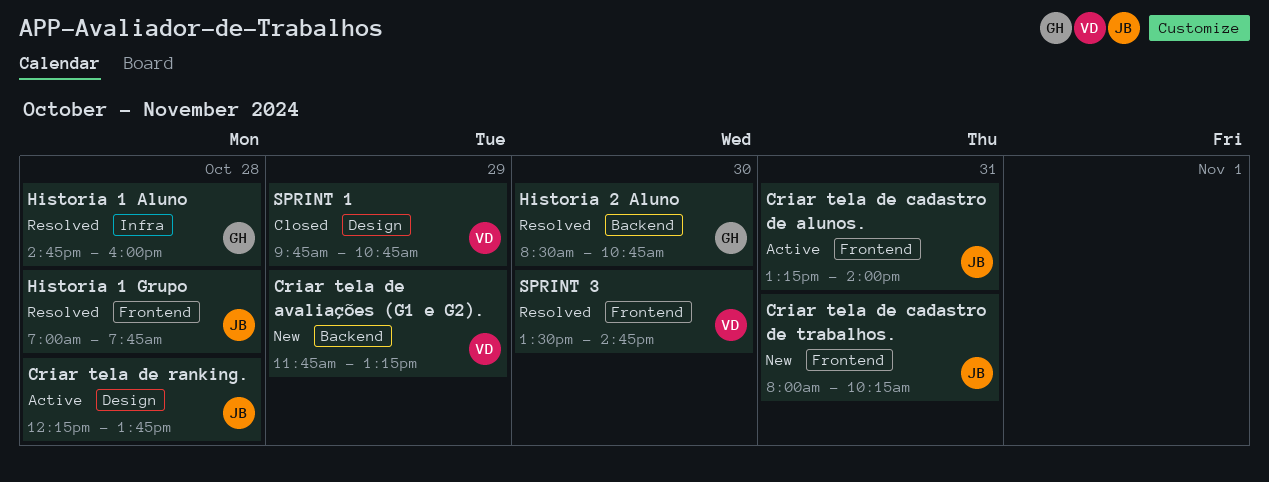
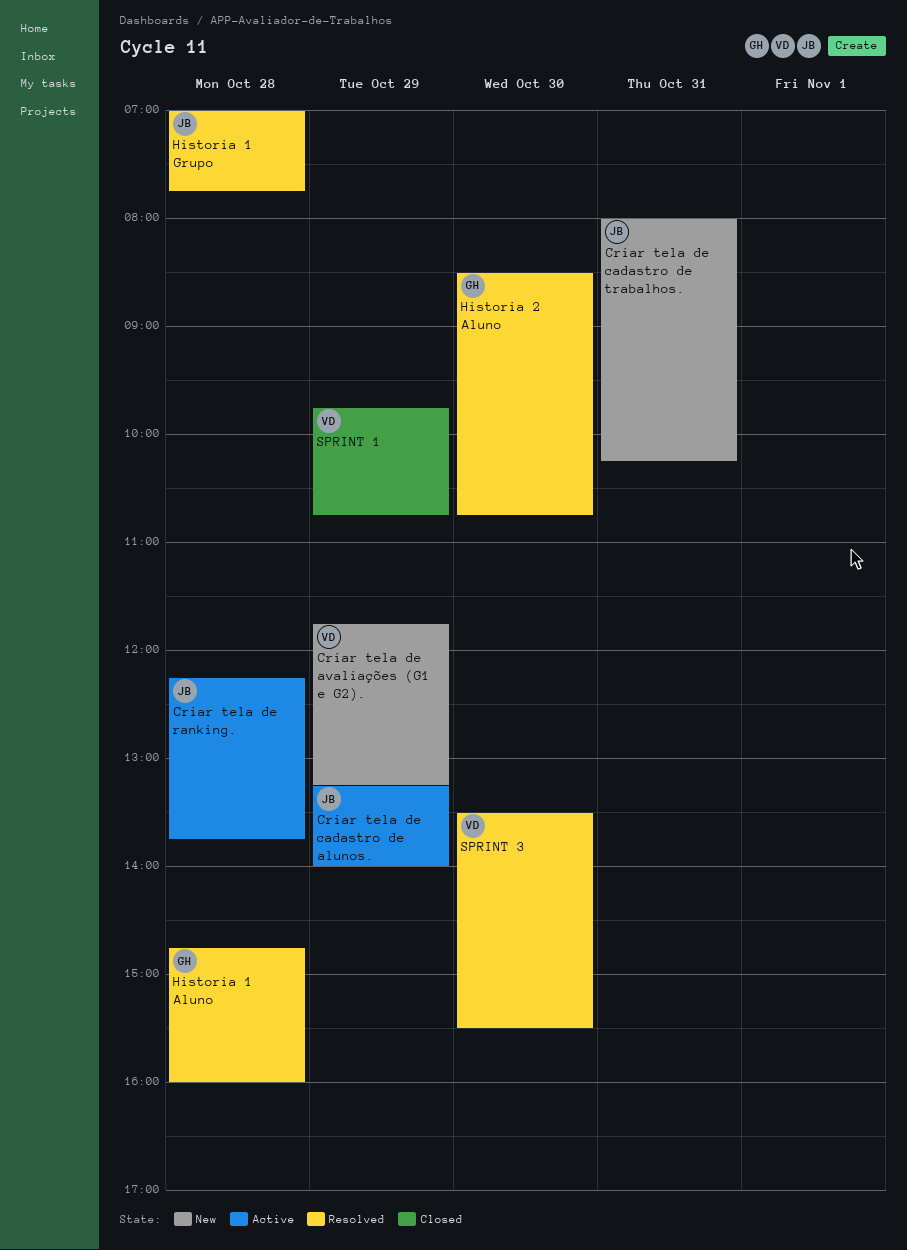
Criar tela de cadastro de alunos., day: Oct 31 -> Oct 29
SPRINT 3, ends: 14:45 -> 15:30

